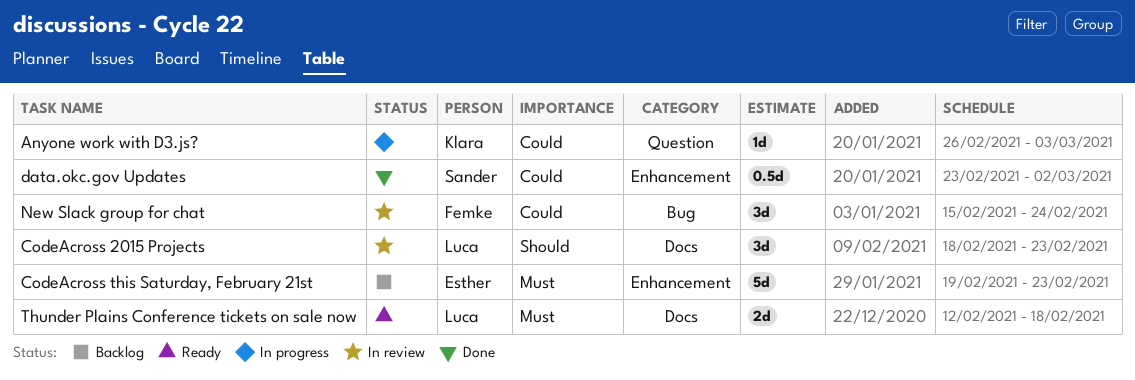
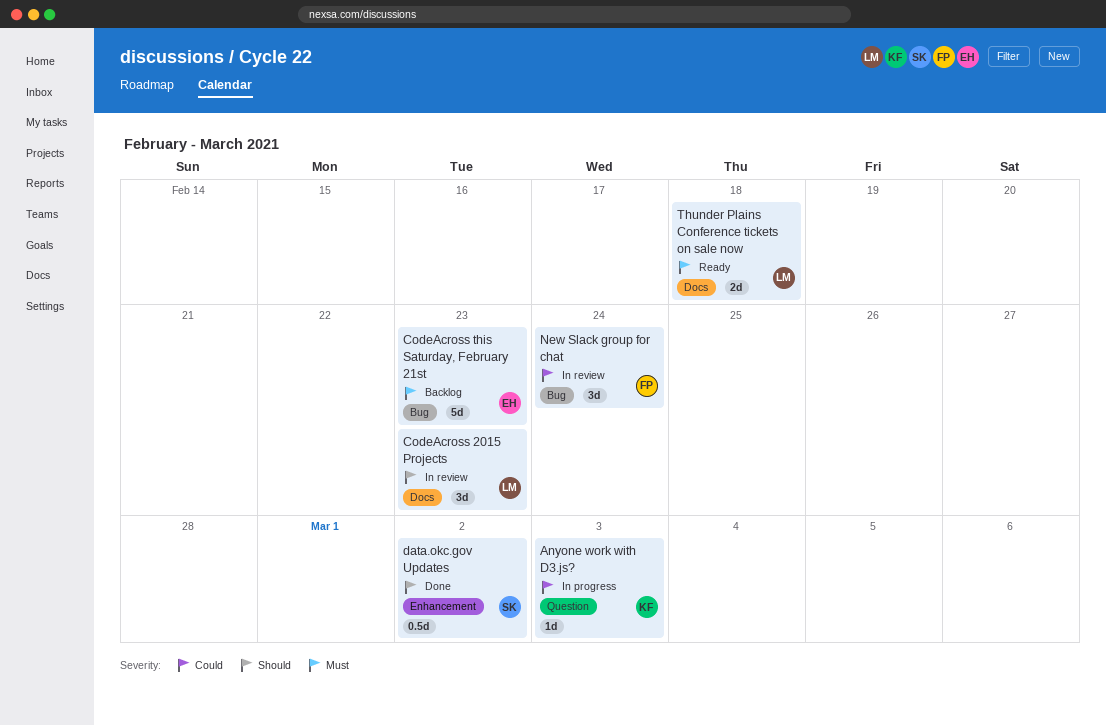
CodeAcross this Saturday, February 21st, label: Enhancement -> Bug
data.okc.gov Updates, priority: Could -> Should

